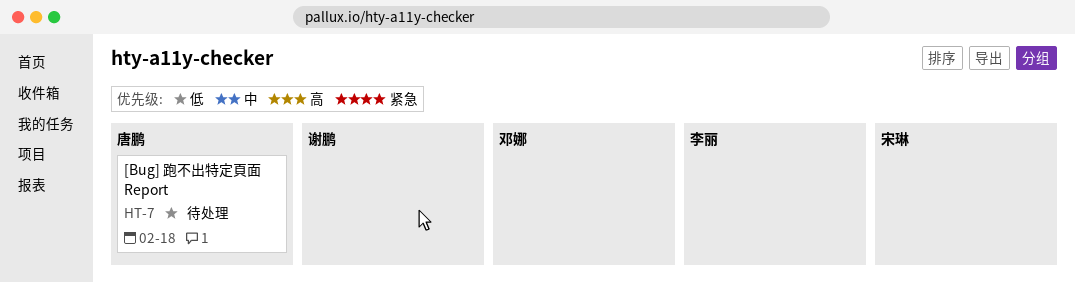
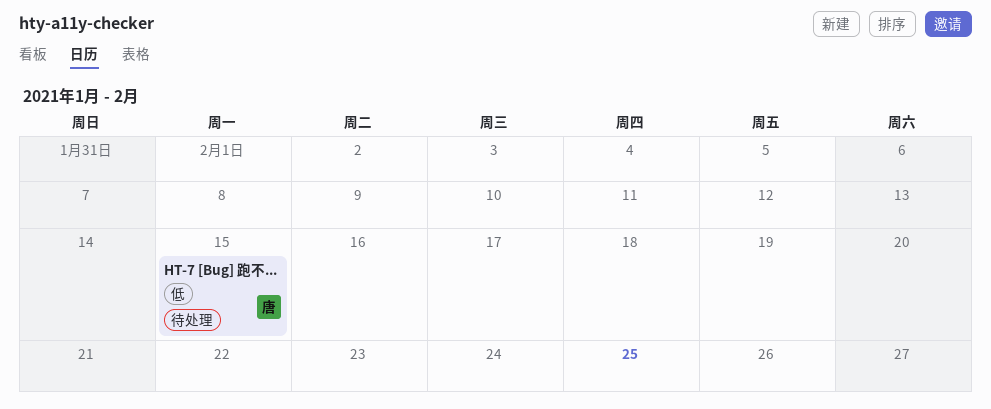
HT-7, due: Feb 18 -> Feb 15

